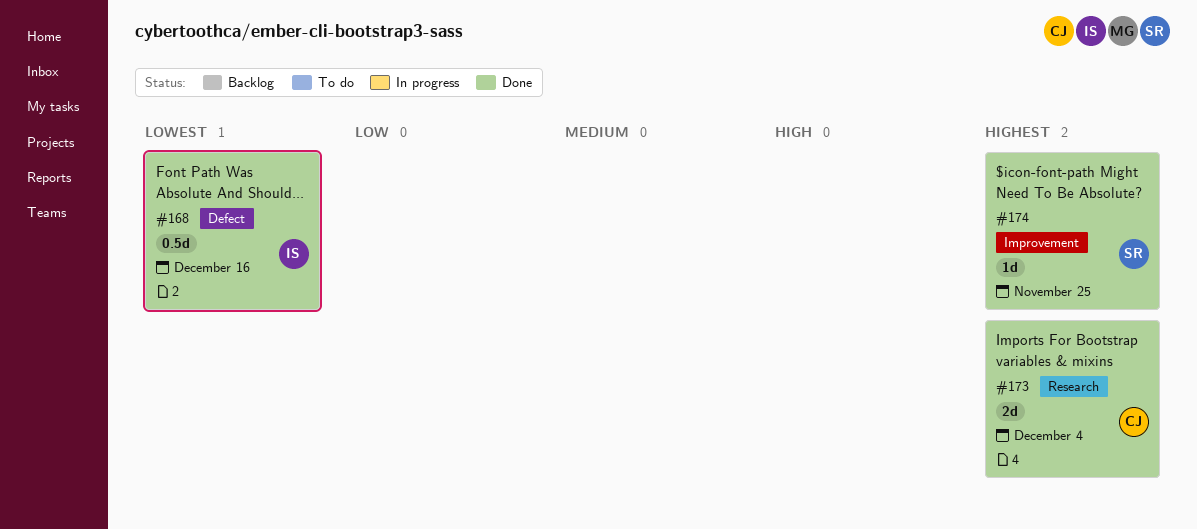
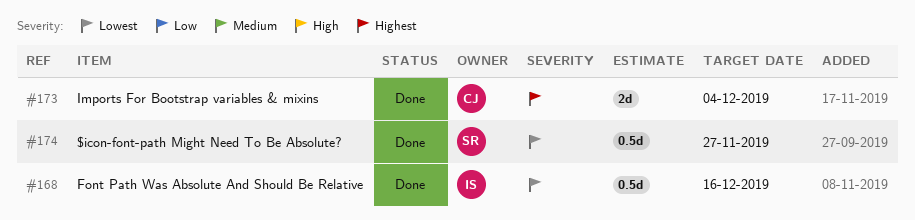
#174, priority: Highest -> Lowest
#174, estimate: 1d -> 0.5d
#174, due: Nov 25 -> Nov 27

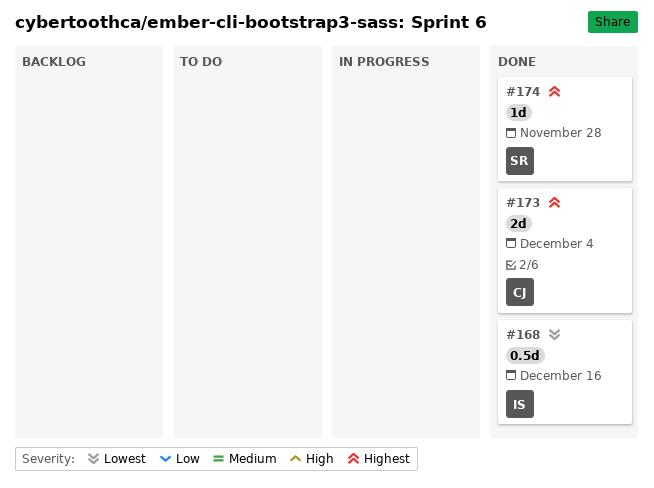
#174, priority: Lowest -> Highest
#174, estimate: 0.5d -> 1d
#174, due: Nov 27 -> Nov 28

